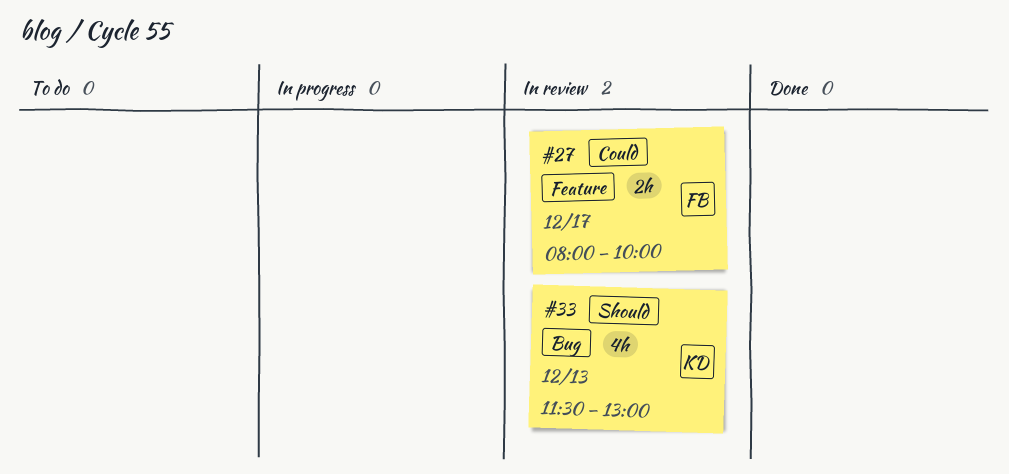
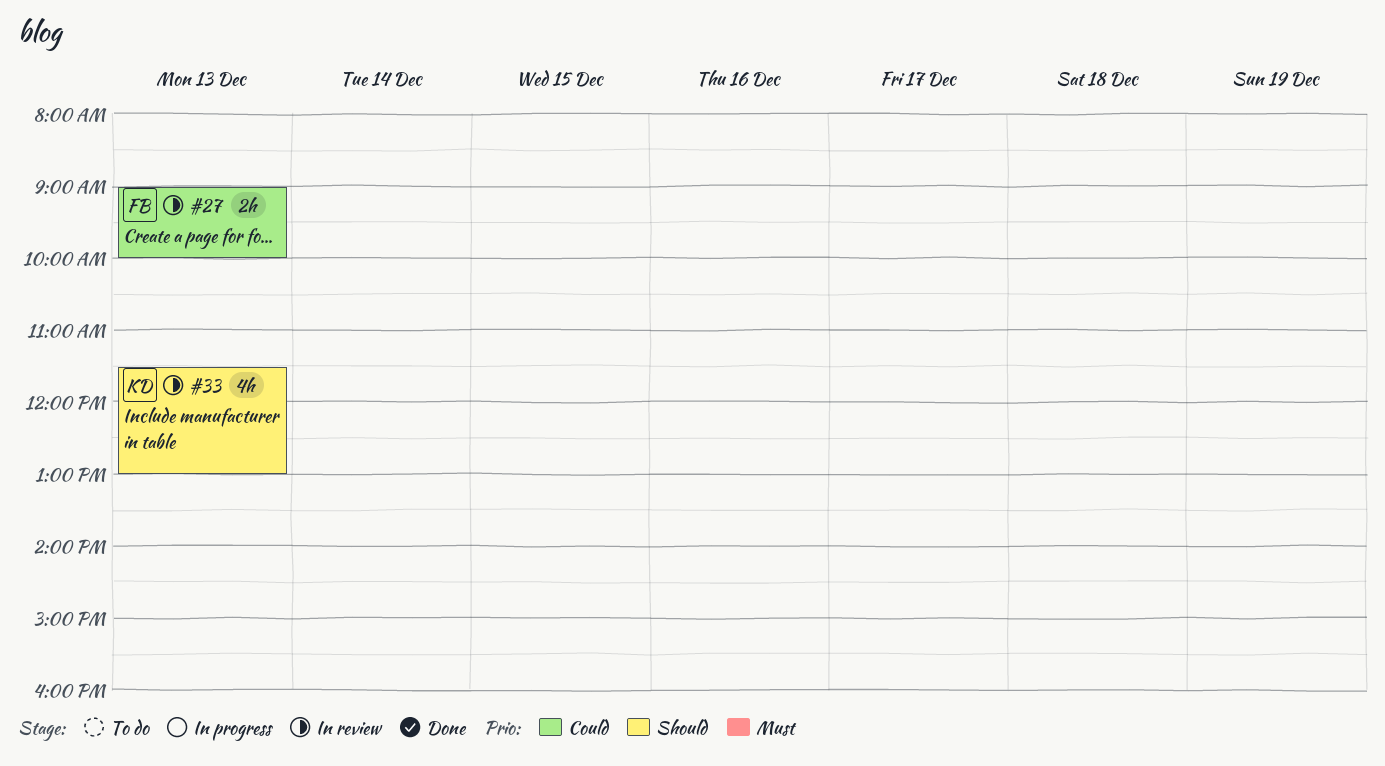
#27, day: Dec 17 -> Dec 13
#27, begins: 08:00 -> 09:00

